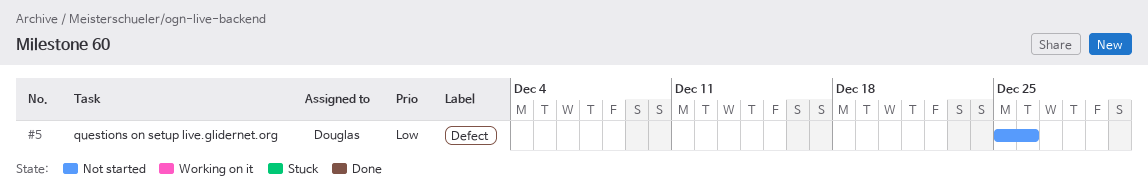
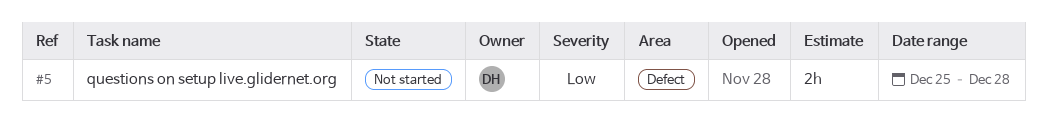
#5, due: Dec 26 -> Dec 28

